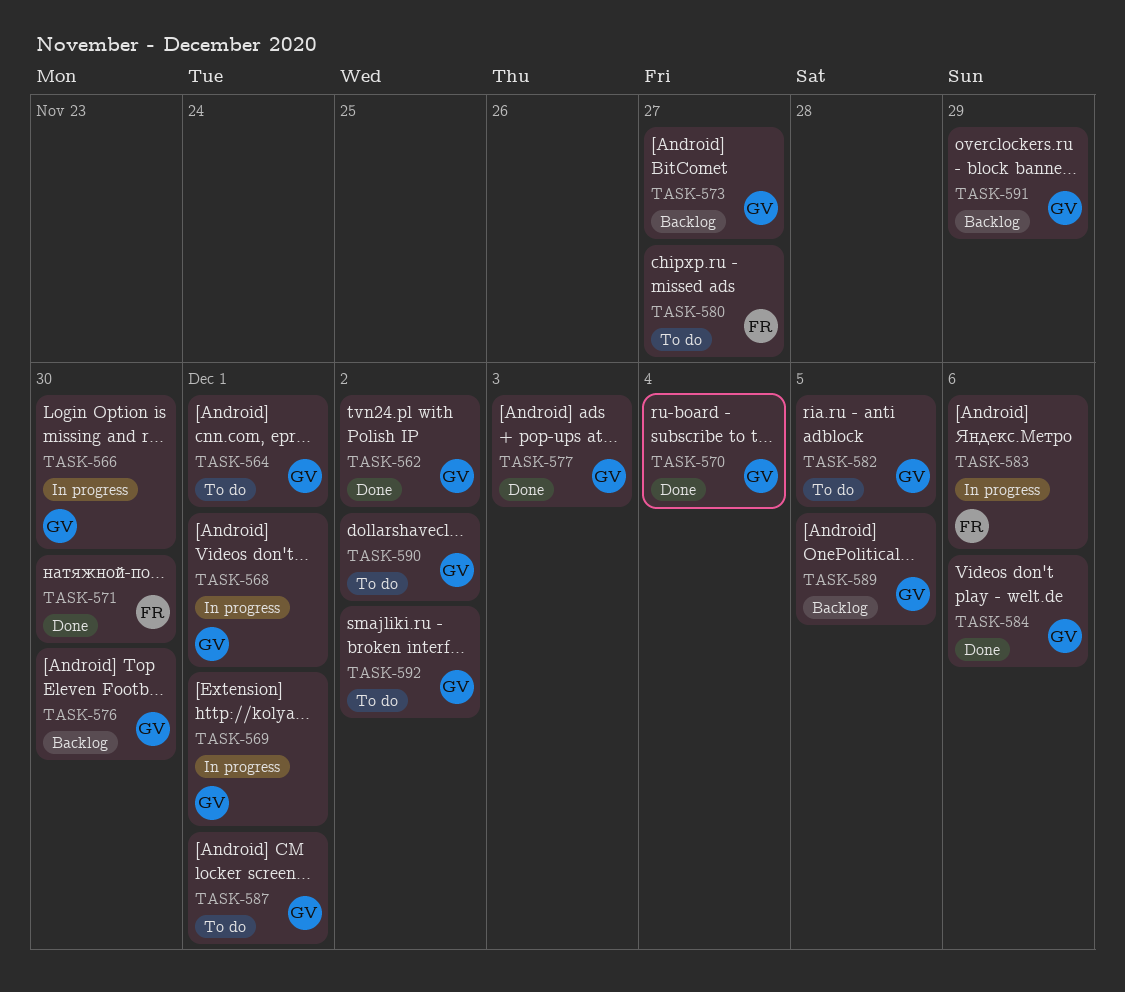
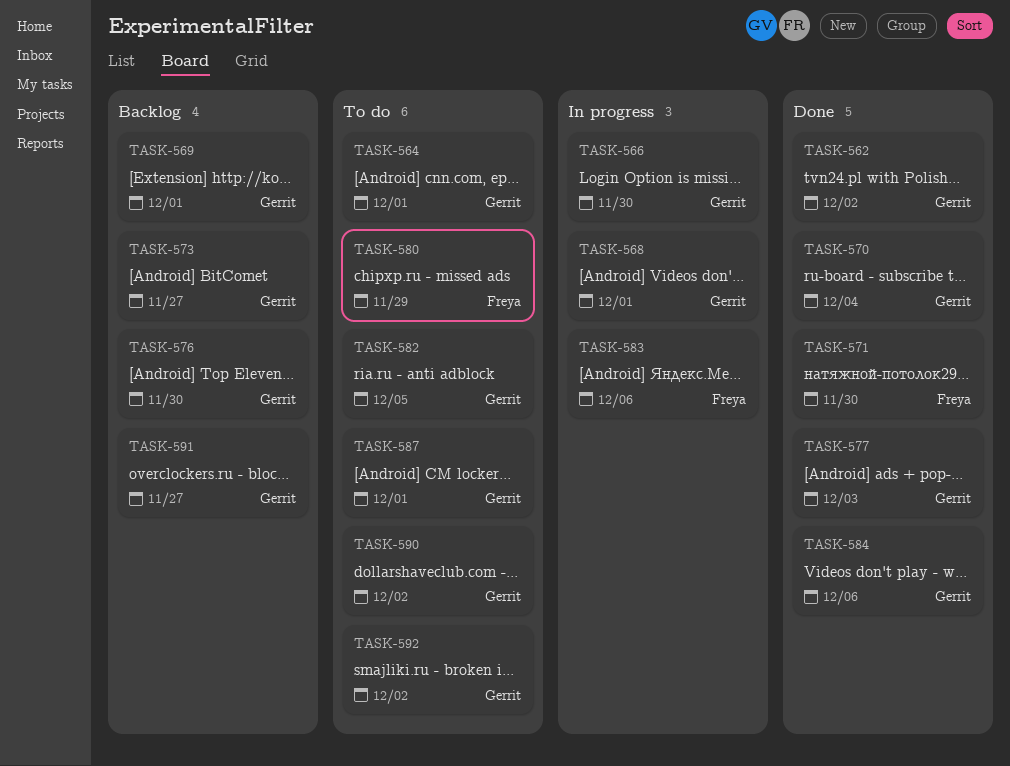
TASK-569, status: In progress -> Backlog
TASK-580, due: Nov 27 -> Nov 29
TASK-589: present -> none
TASK-591, due: Nov 29 -> Nov 27

